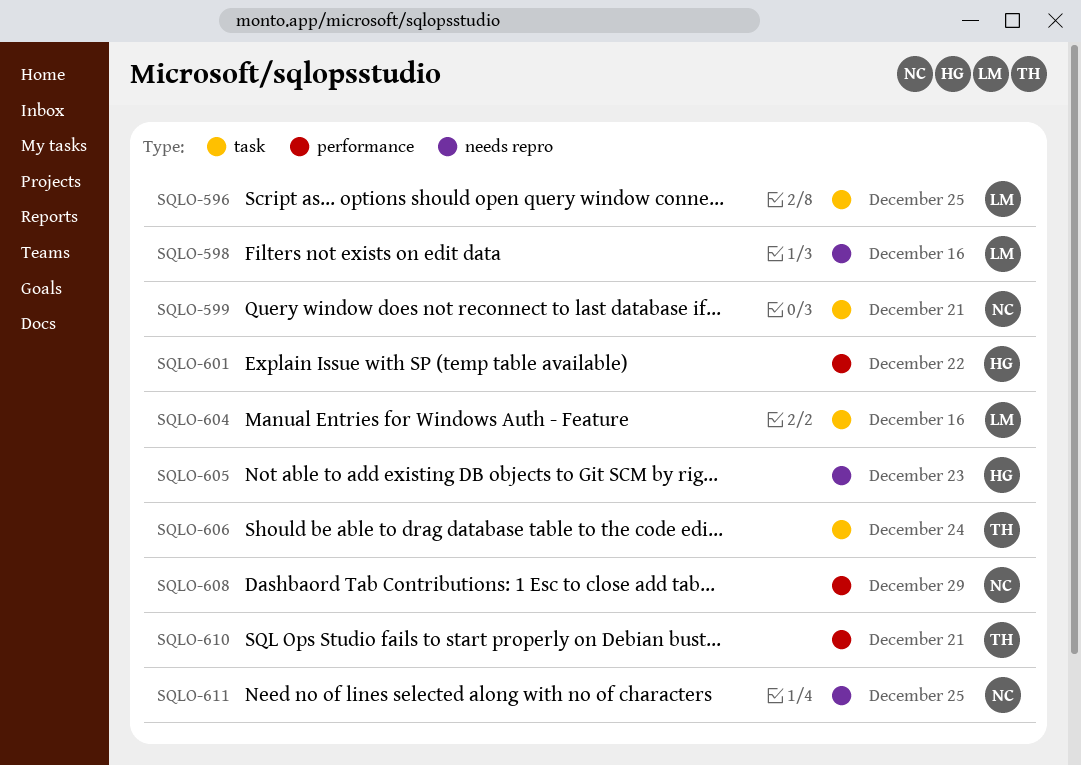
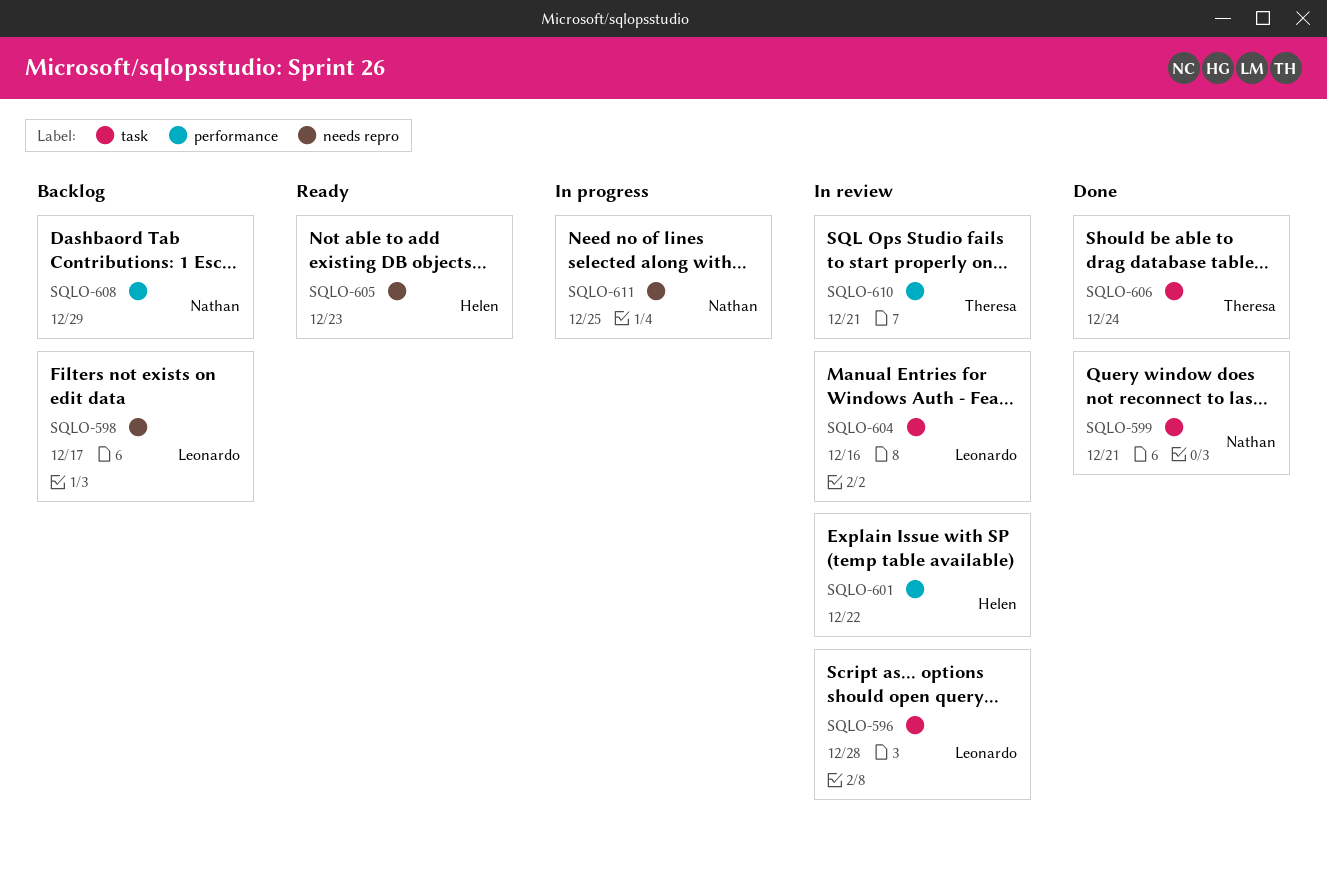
SQLO-596, due: Dec 25 -> Dec 28
SQLO-598, due: Dec 16 -> Dec 17

